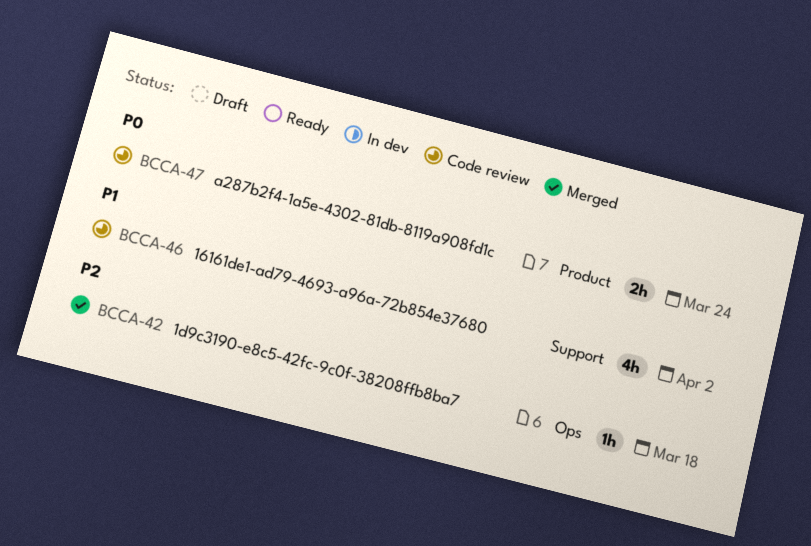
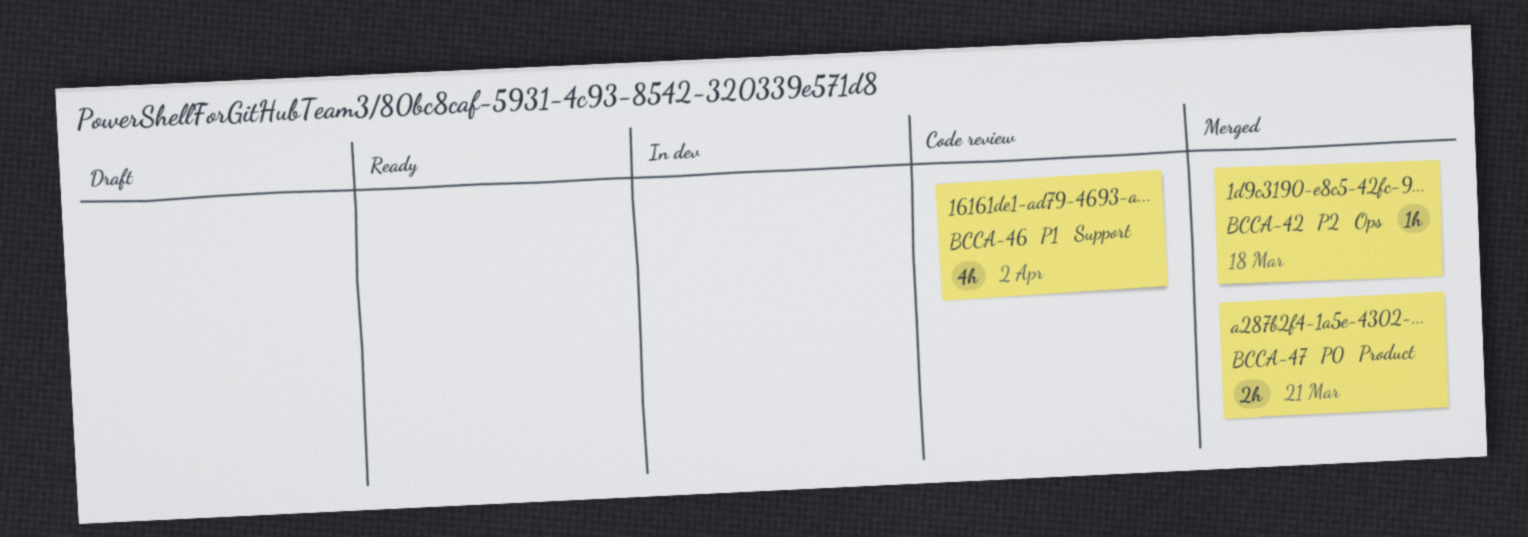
BCCA-47, status: Code review -> Merged
BCCA-47, due: Mar 24 -> Mar 21

